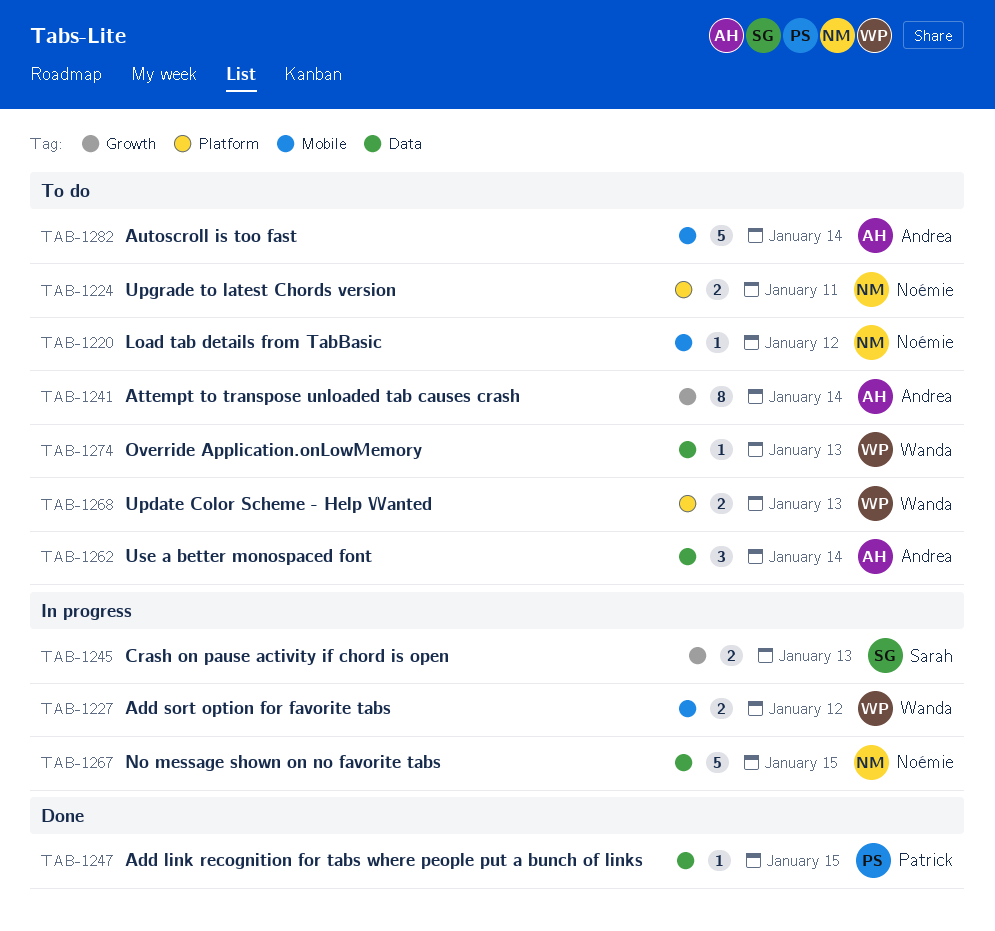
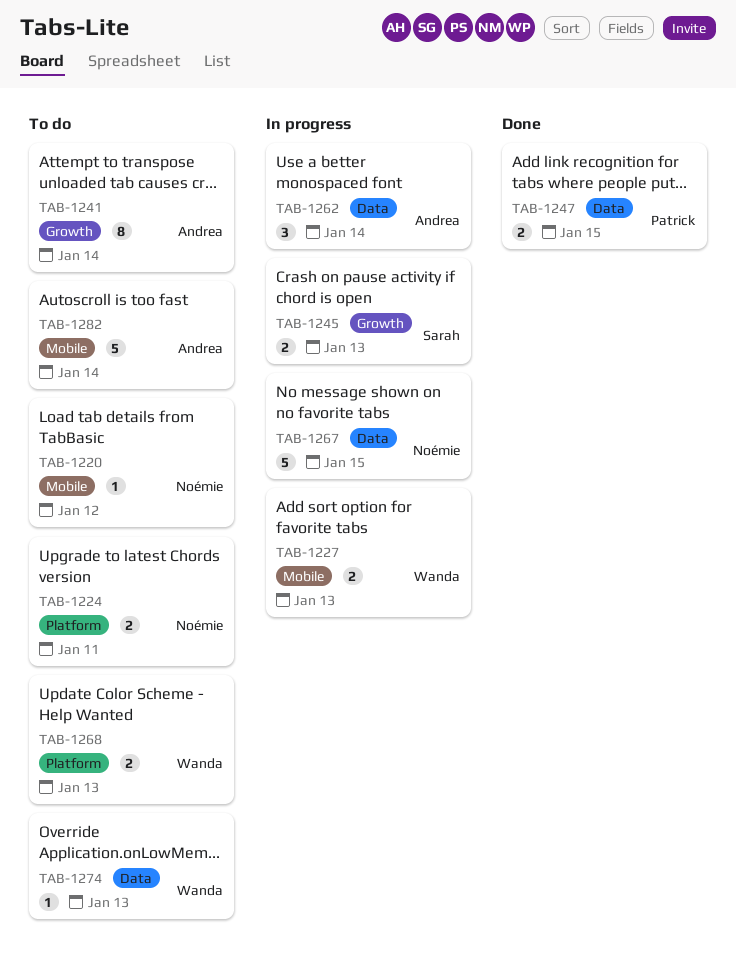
TAB-1227, due: Jan 12 -> Jan 13
TAB-1247, estimate: 1 -> 2
TAB-1262, status: To do -> In progress

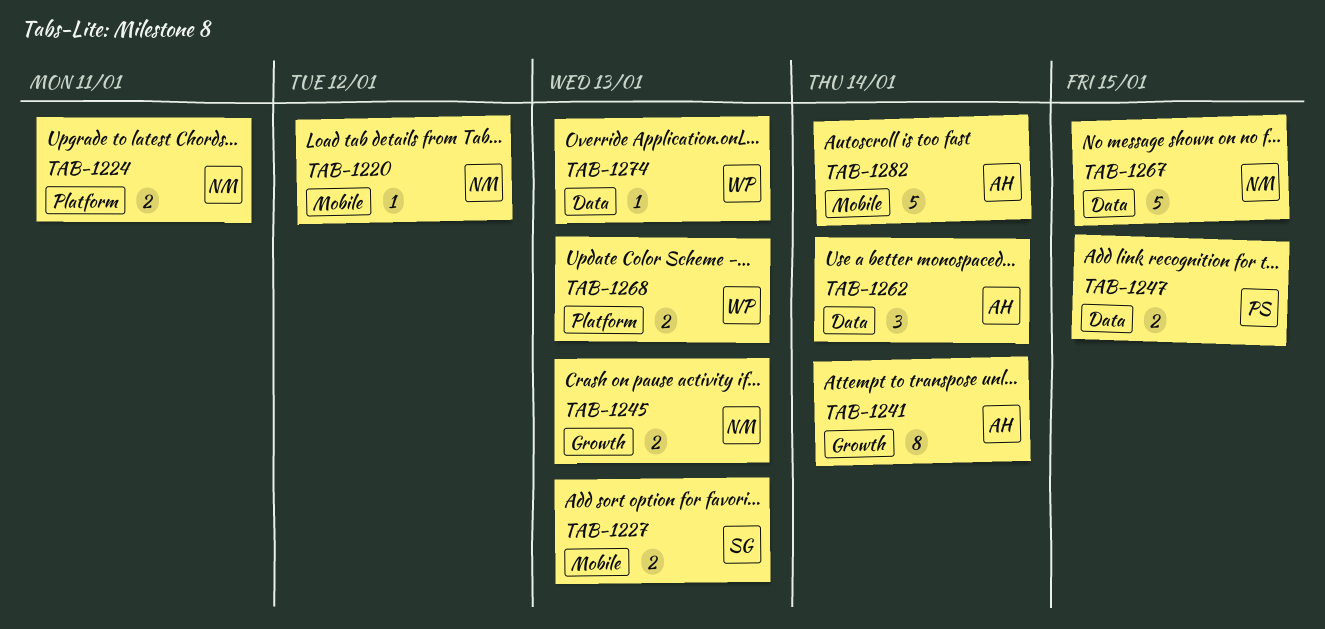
TAB-1227, owner: Wanda -> Sarah
TAB-1245, owner: Sarah -> Noémie

